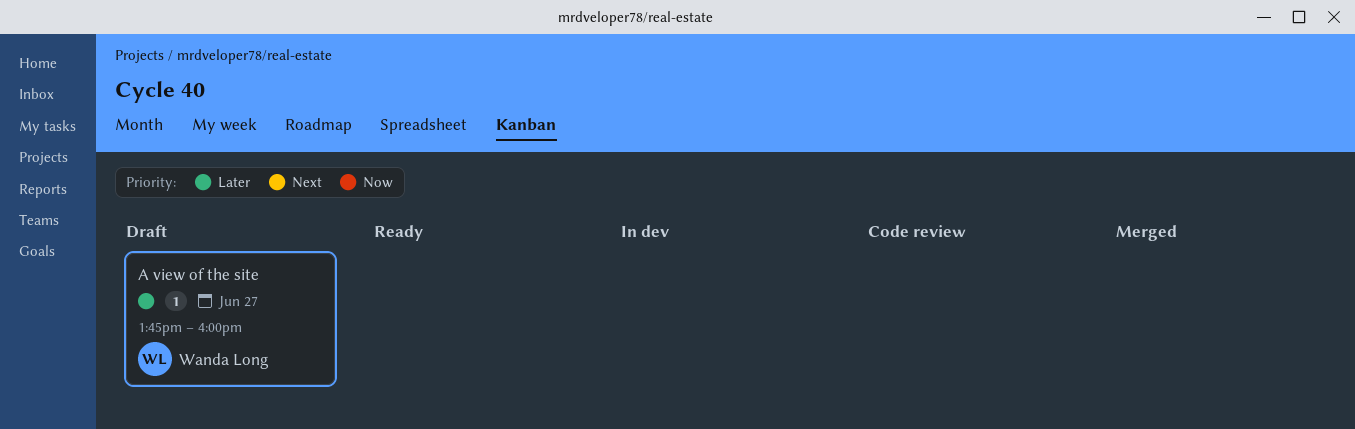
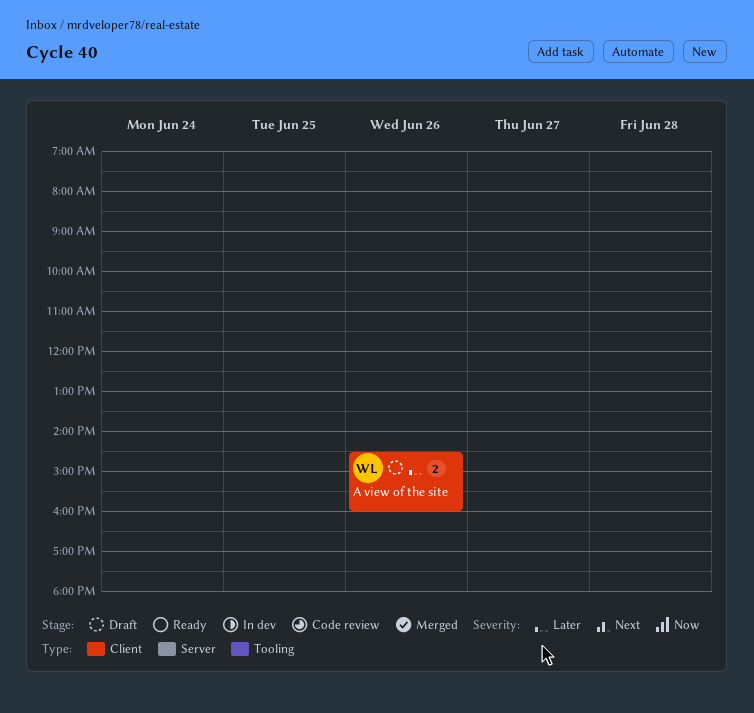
A view of the site, estimate: 1 -> 2
A view of the site, day: Jun 27 -> Jun 26
A view of the site, begins: 13:45 -> 14:30

